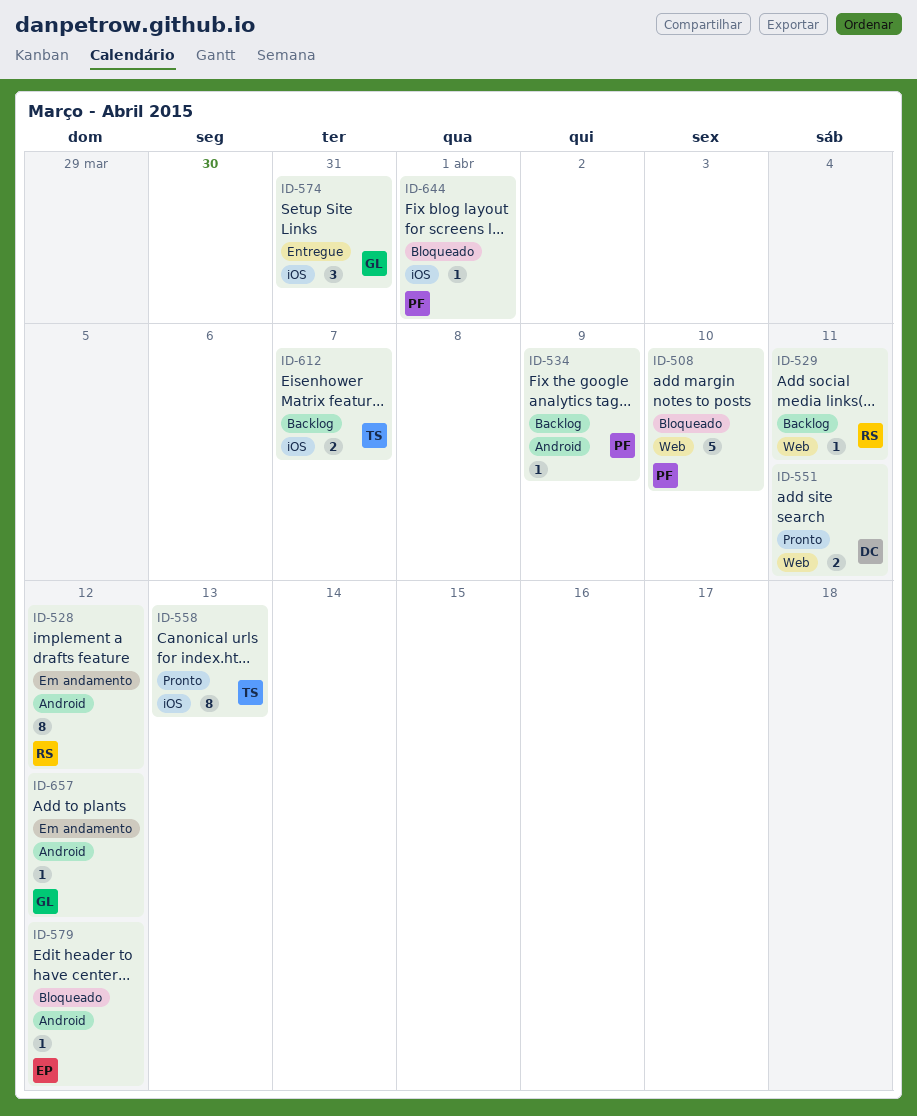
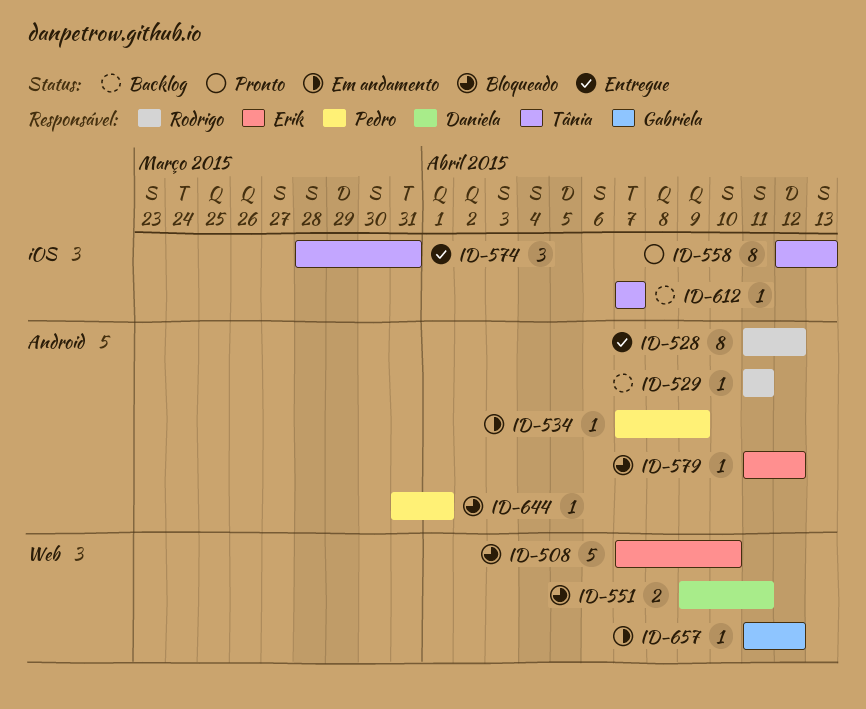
ID-508, owner: Pedro -> Erik
ID-528, status: Em andamento -> Entregue
ID-529, label: Web -> Android
ID-534, status: Backlog -> Em andamento
ID-551, status: Pronto -> Bloqueado
ID-574, owner: Gabriela -> Tânia
ID-612, estimate: 2 -> 1
ID-644, label: iOS -> Android
ID-657, label: Android -> Web

